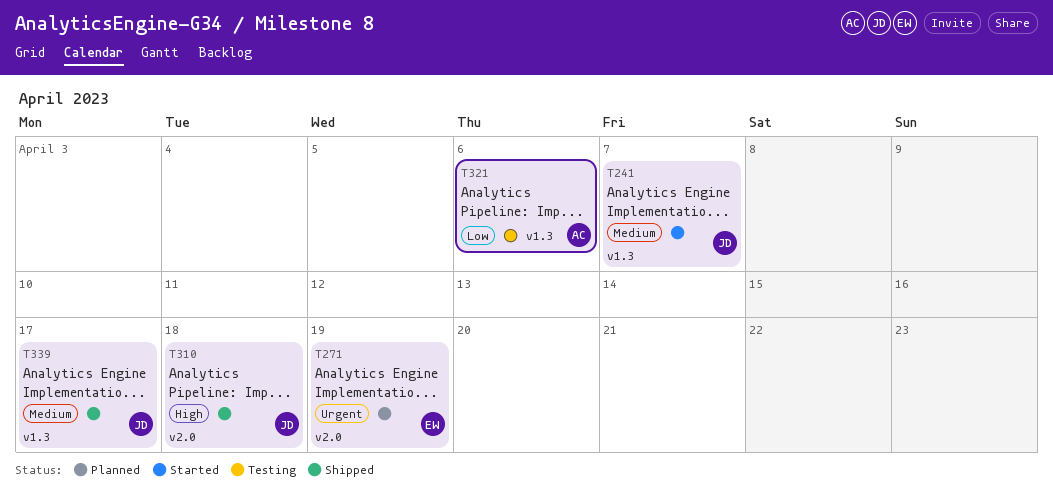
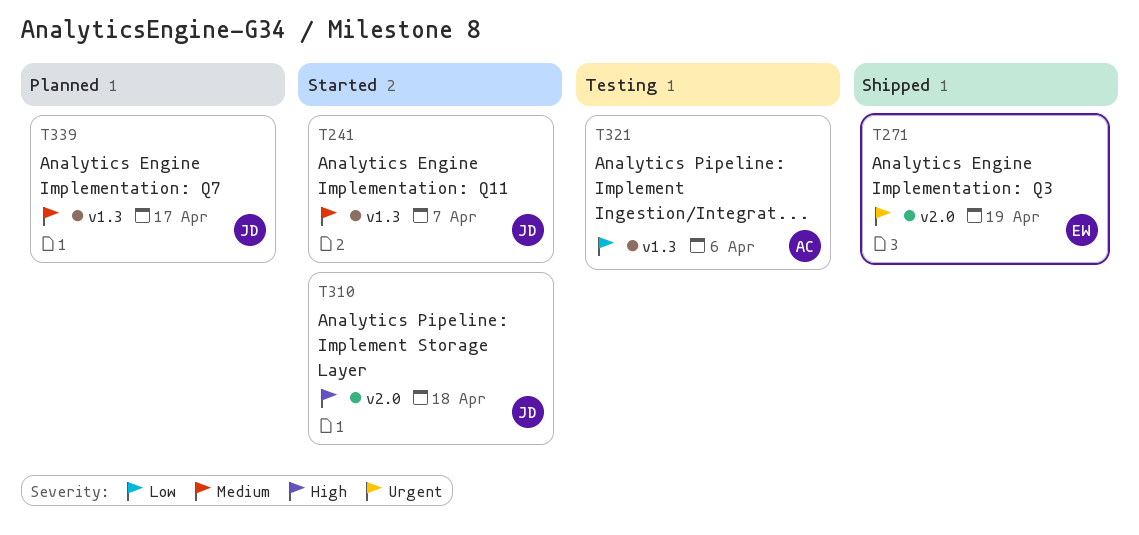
T271, status: Planned -> Shipped
T310, status: Shipped -> Started
T339, status: Shipped -> Planned

